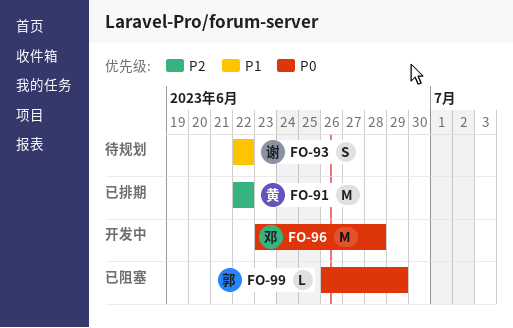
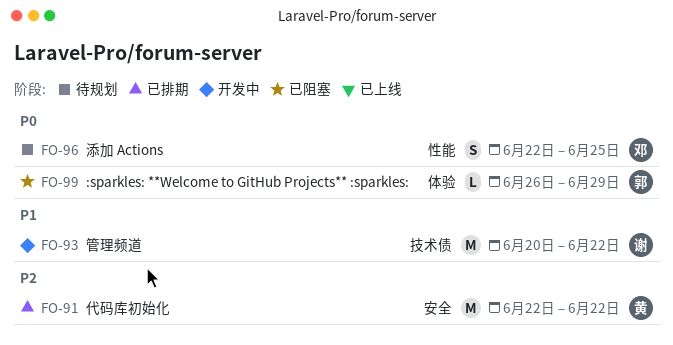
FO-93, status: 待规划 -> 开发中
FO-93, estimate: S -> M
FO-93, start: Jun 22 -> Jun 20
FO-96, status: 开发中 -> 待规划
FO-96, estimate: M -> S
FO-96, start: Jun 23 -> Jun 22
FO-96, due: Jun 28 -> Jun 25

